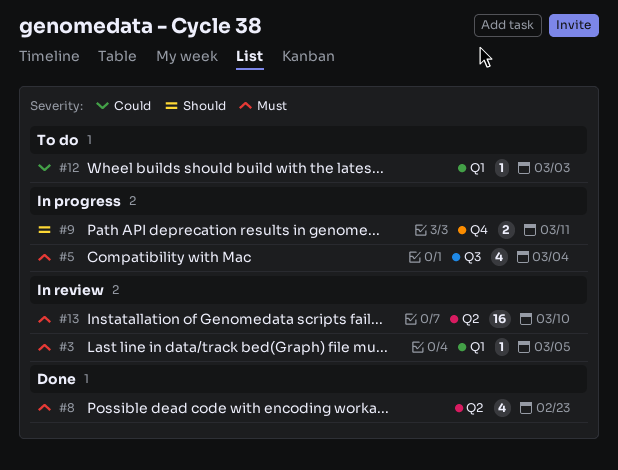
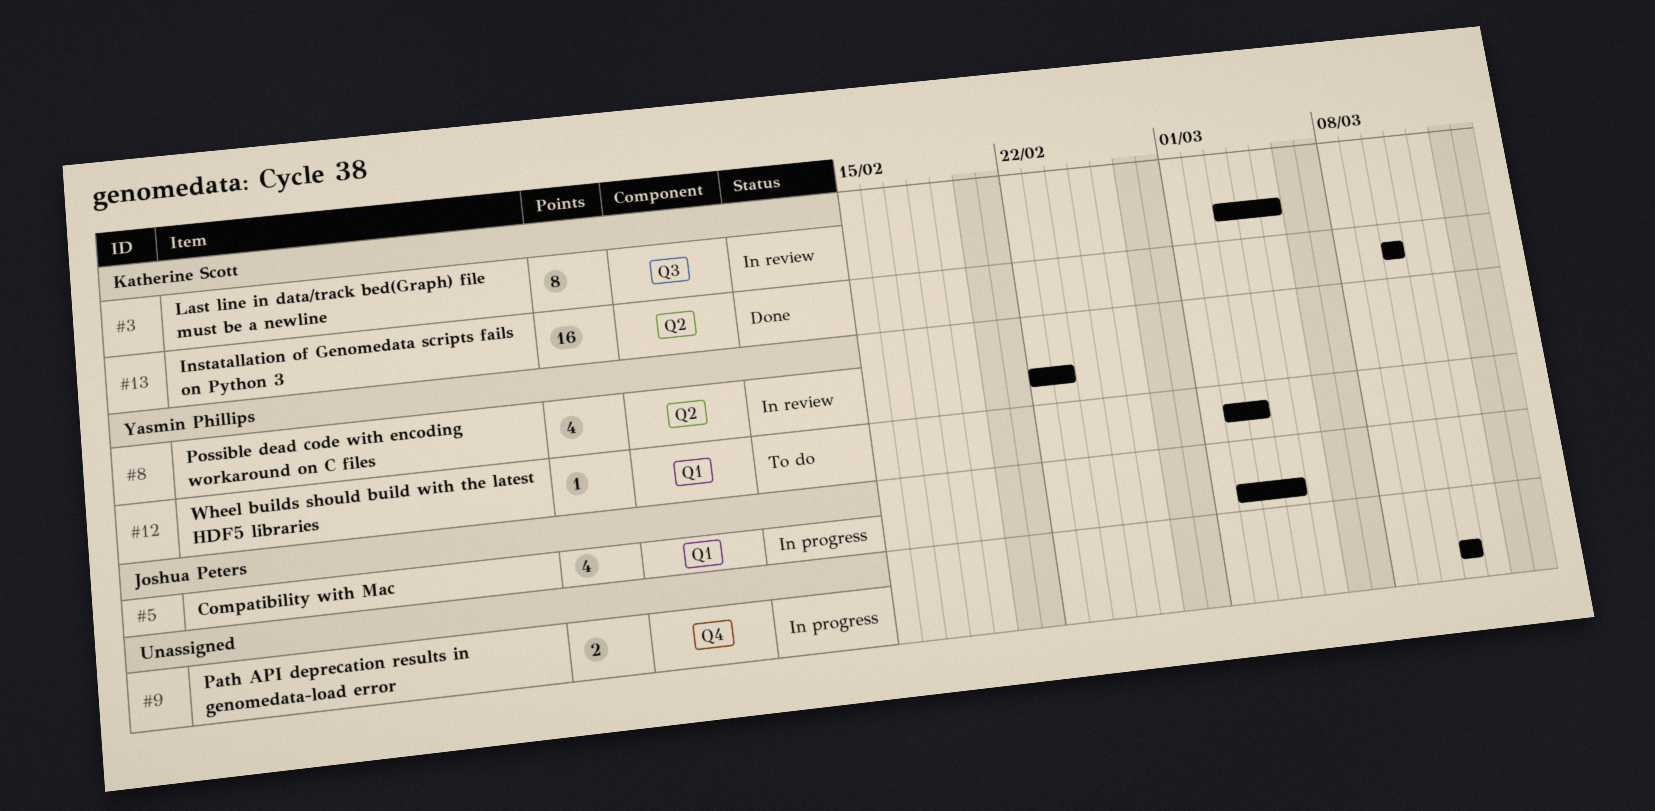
#3, label: Q1 -> Q3
#3, estimate: 1 -> 8
#5, label: Q3 -> Q1
#8, status: Done -> In review
#13, status: In review -> Done

